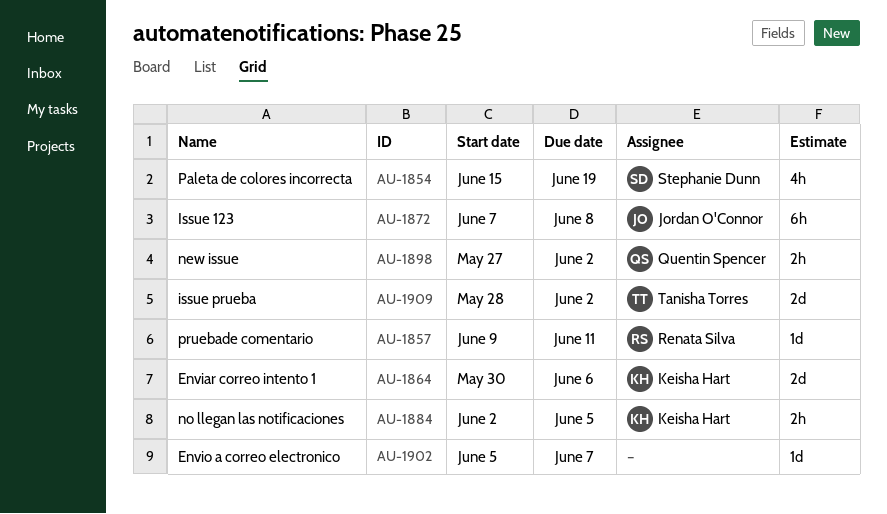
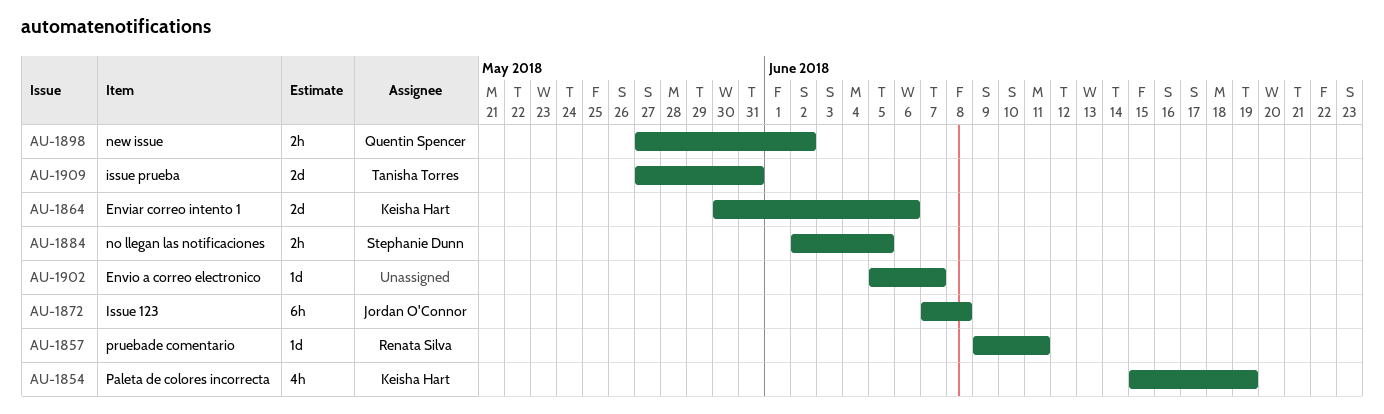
AU-1854, owner: Stephanie Dunn -> Keisha Hart
AU-1884, owner: Keisha Hart -> Stephanie Dunn
AU-1909, start: May 28 -> May 27
AU-1909, due: Jun 2 -> May 31

